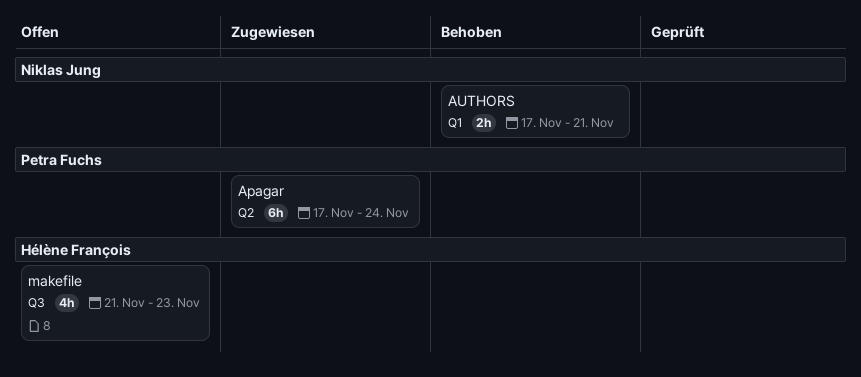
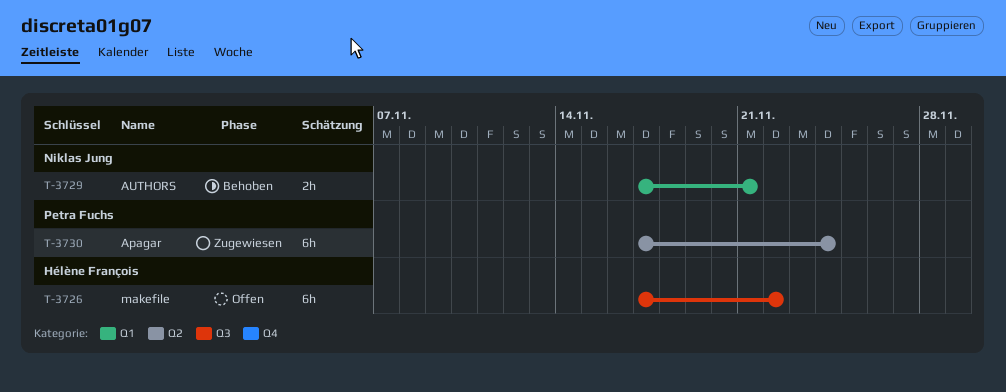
makefile, estimate: 4h -> 6h
makefile, start: Nov 21 -> Nov 17
makefile, due: Nov 23 -> Nov 22

